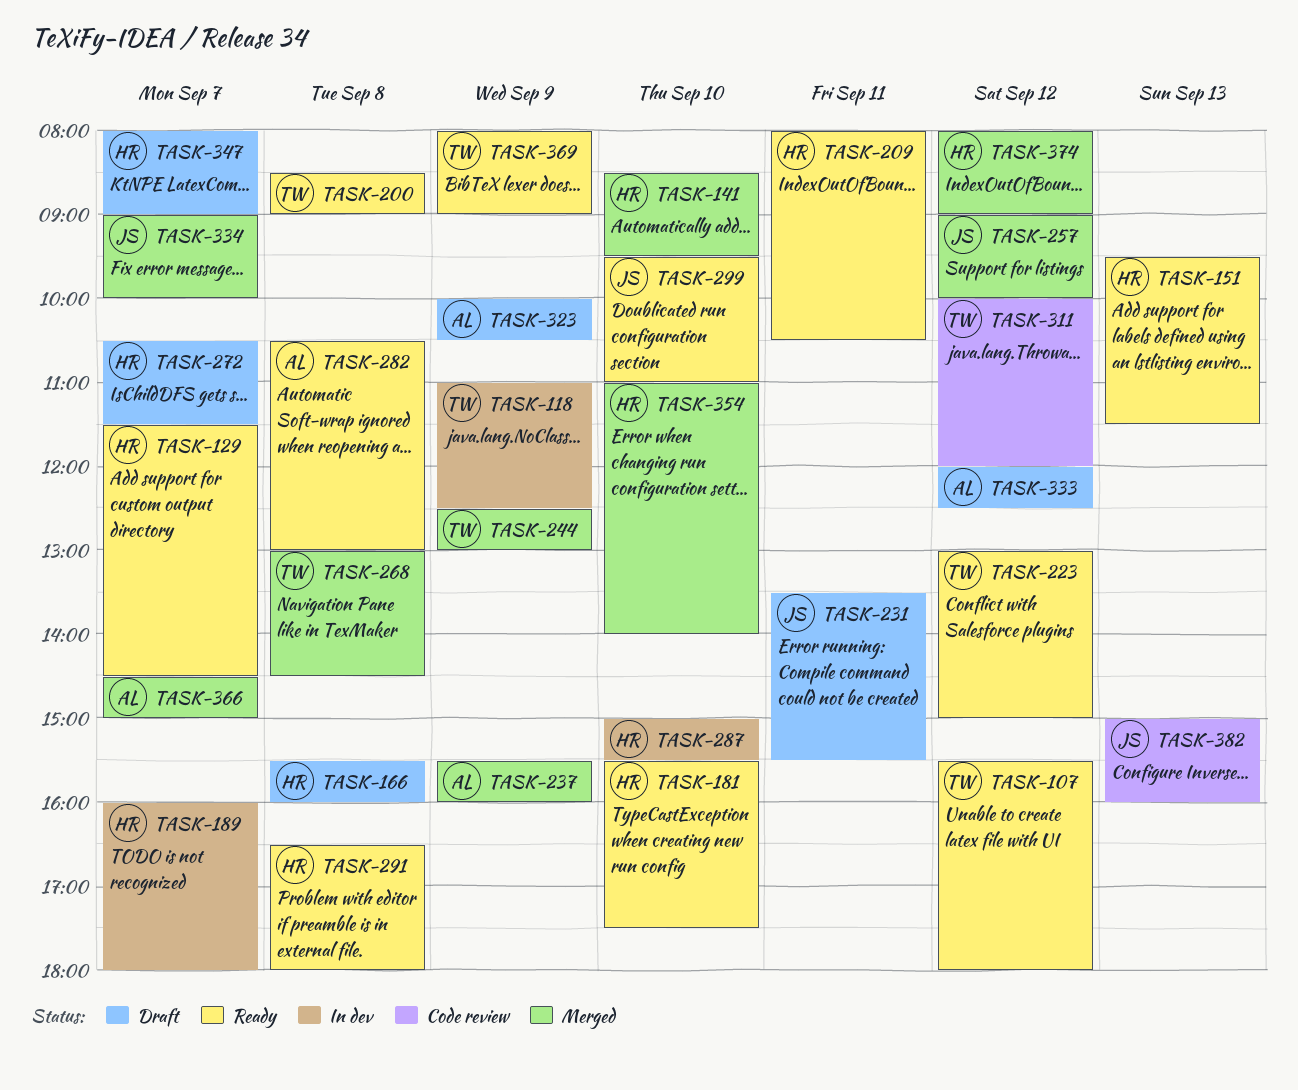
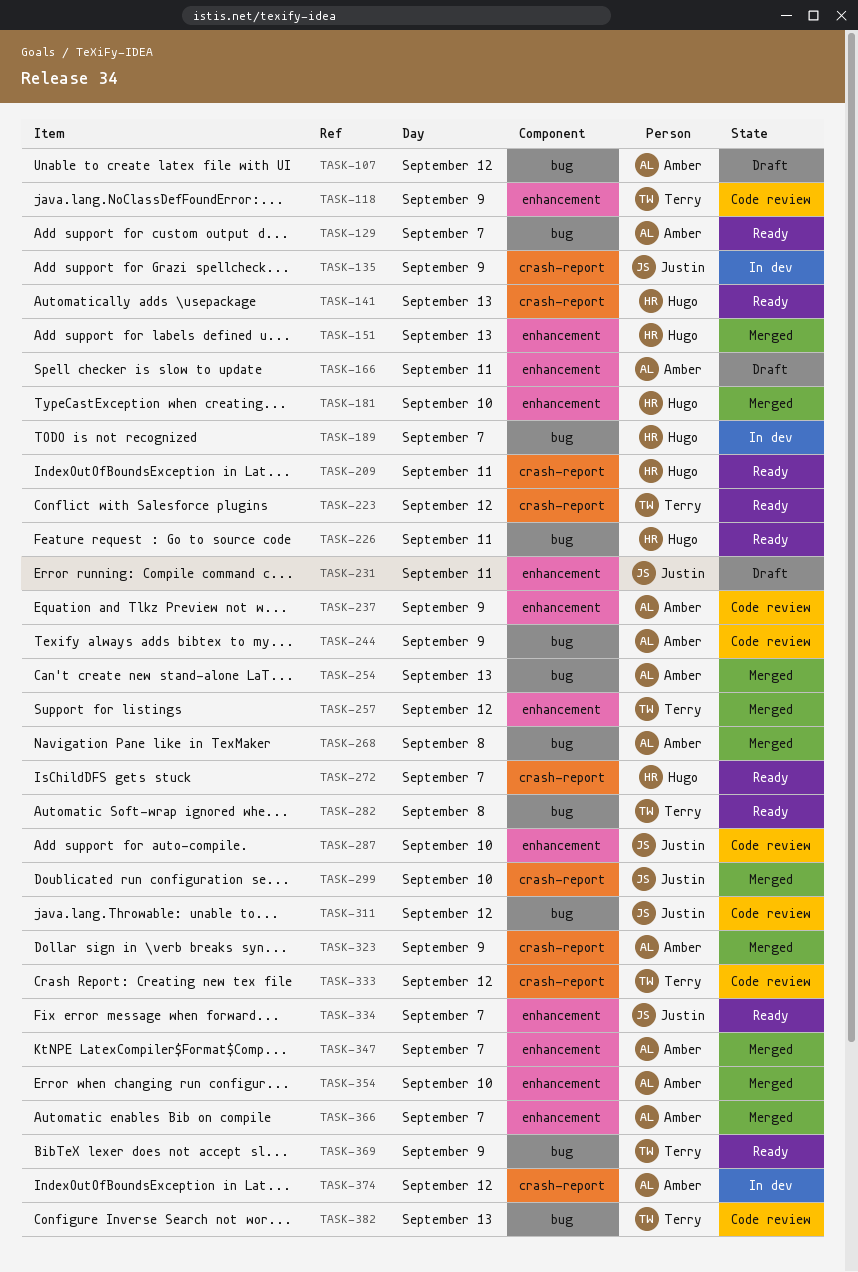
TASK-107, status: Ready -> Draft
TASK-107, owner: Terry -> Amber
TASK-118, status: In dev -> Code review
TASK-129, owner: Hugo -> Amber
TASK-135: none -> present
TASK-141, status: Merged -> Ready
TASK-141, day: Sep 10 -> Sep 13
TASK-151, status: Ready -> Merged
TASK-166, owner: Hugo -> Amber
TASK-166, day: Sep 8 -> Sep 11
TASK-181, status: Ready -> Merged
TASK-200: present -> none
TASK-226: none -> present
TASK-237, status: Merged -> Code review
TASK-244, status: Merged -> Code review
TASK-244, owner: Terry -> Amber
TASK-254: none -> present
TASK-257, owner: Justin -> Terry
TASK-268, owner: Terry -> Amber
TASK-272, status: Draft -> Ready
TASK-282, owner: Amber -> Terry
TASK-287, status: In dev -> Code review
TASK-287, owner: Hugo -> Justin
TASK-291: present -> none
TASK-299, status: Ready -> Merged
TASK-311, owner: Terry -> Justin
TASK-323, status: Draft -> Merged
TASK-333, status: Draft -> Code review
TASK-333, owner: Amber -> Terry
TASK-334, status: Merged -> Ready
TASK-347, status: Draft -> Merged
TASK-347, owner: Hugo -> Amber
TASK-354, owner: Hugo -> Amber
TASK-374, status: Merged -> In dev
TASK-374, owner: Hugo -> Amber
TASK-382, owner: Justin -> Terry

